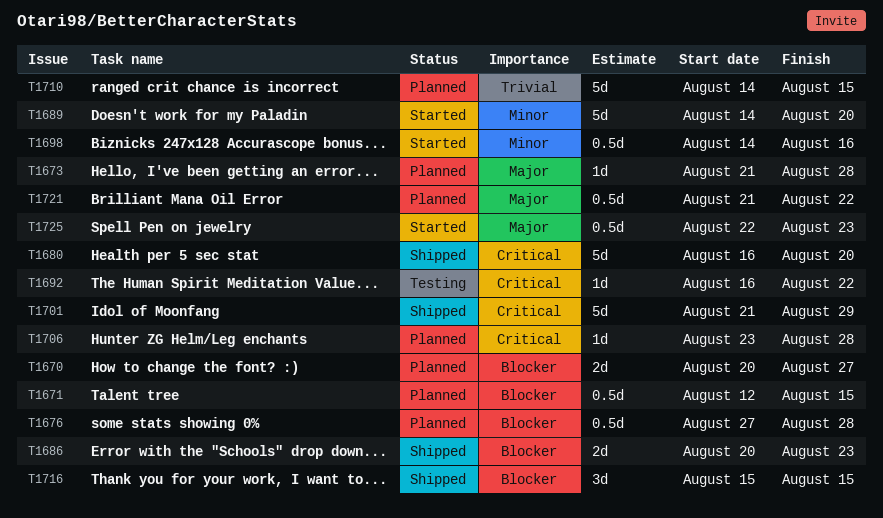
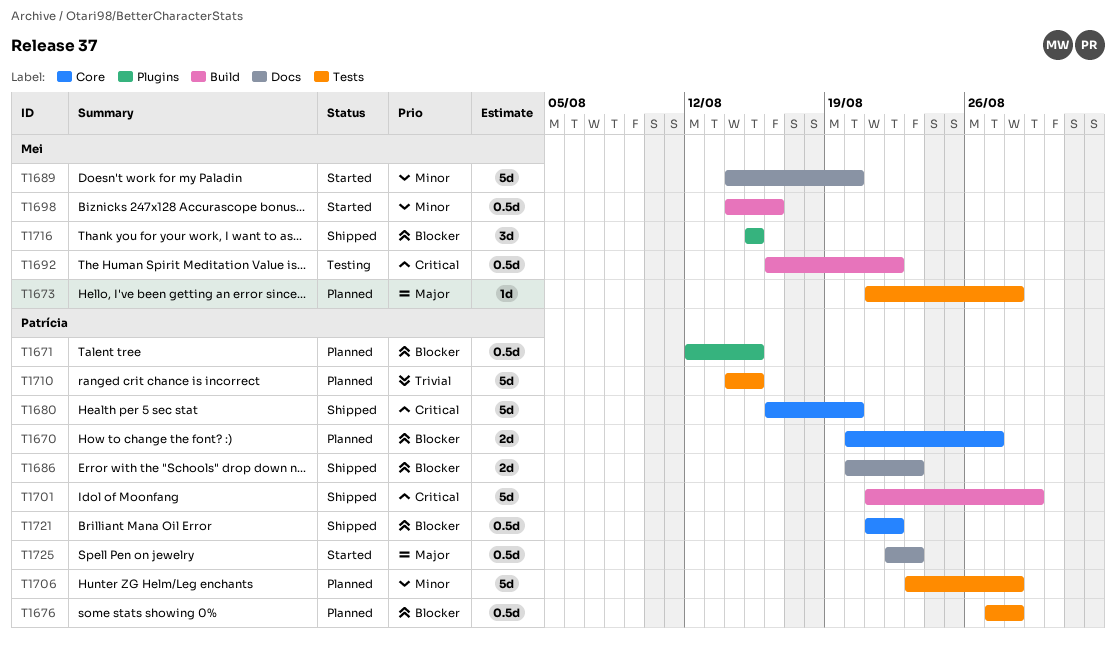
T1692, estimate: 1d -> 0.5d
T1706, priority: Critical -> Minor
T1706, estimate: 1d -> 5d
T1721, status: Planned -> Shipped
T1721, priority: Major -> Blocker

